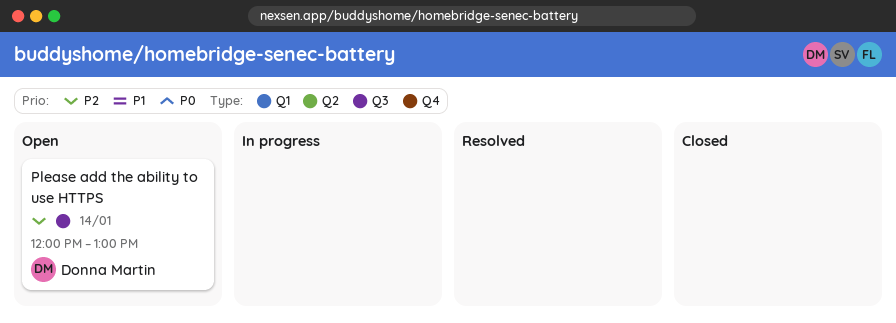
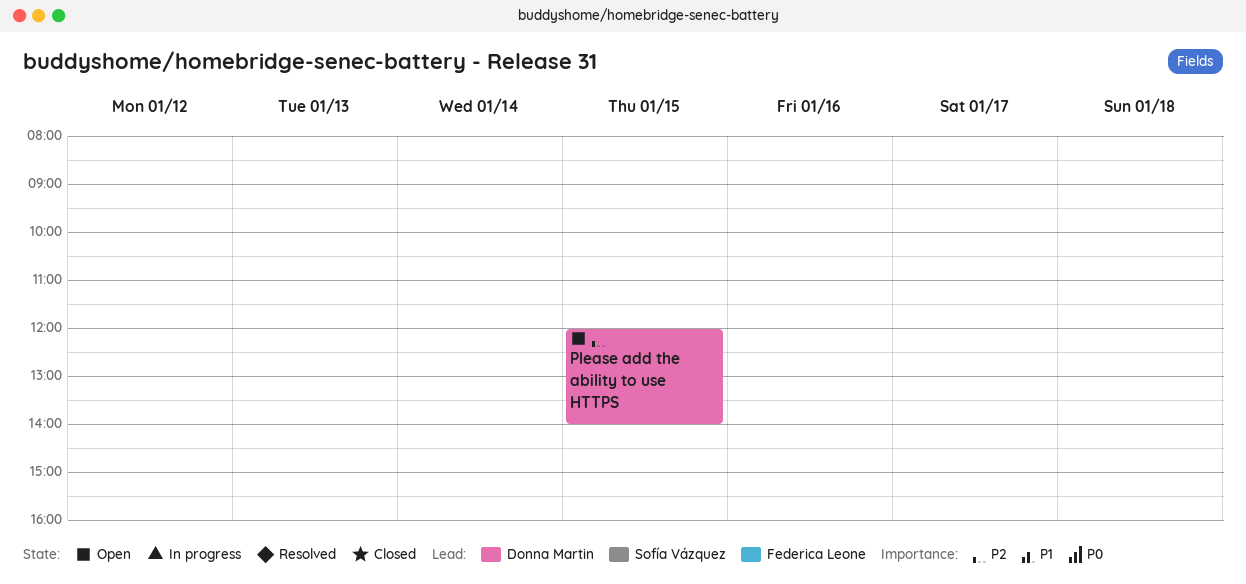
Please add the ability to use HTTPS, day: Jan 14 -> Jan 15
Please add the ability to use HTTPS, ends: 13:00 -> 14:00

